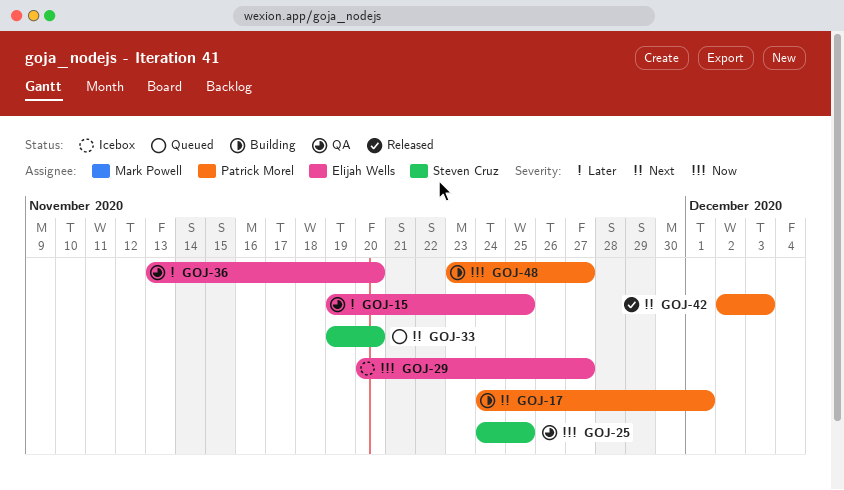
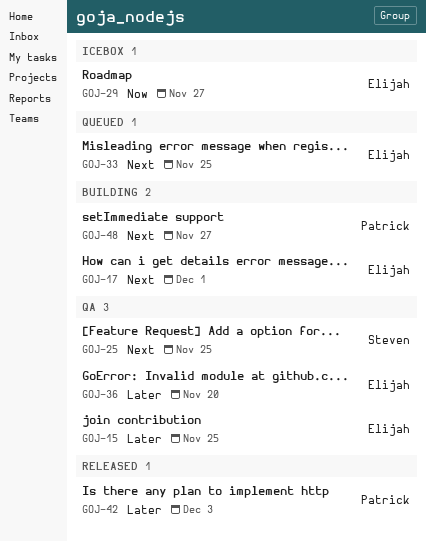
GOJ-17, owner: Patrick Morel -> Elijah Wells
GOJ-25, priority: Now -> Next
GOJ-33, owner: Steven Cruz -> Elijah Wells
GOJ-33, due: Nov 20 -> Nov 25
GOJ-42, priority: Next -> Later
GOJ-48, priority: Now -> Next

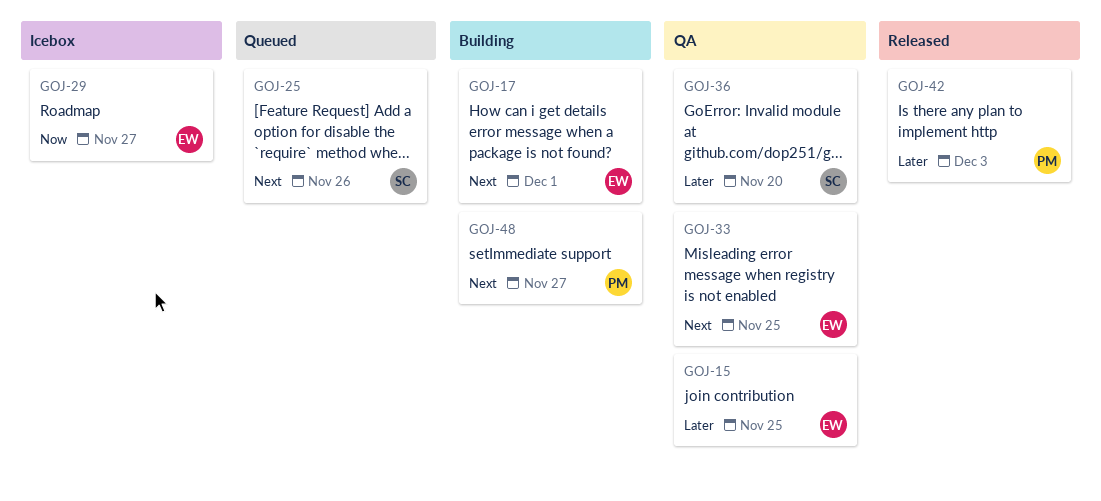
GOJ-25, status: QA -> Queued
GOJ-25, due: Nov 25 -> Nov 26
GOJ-33, status: Queued -> QA
GOJ-36, owner: Elijah -> Steven

